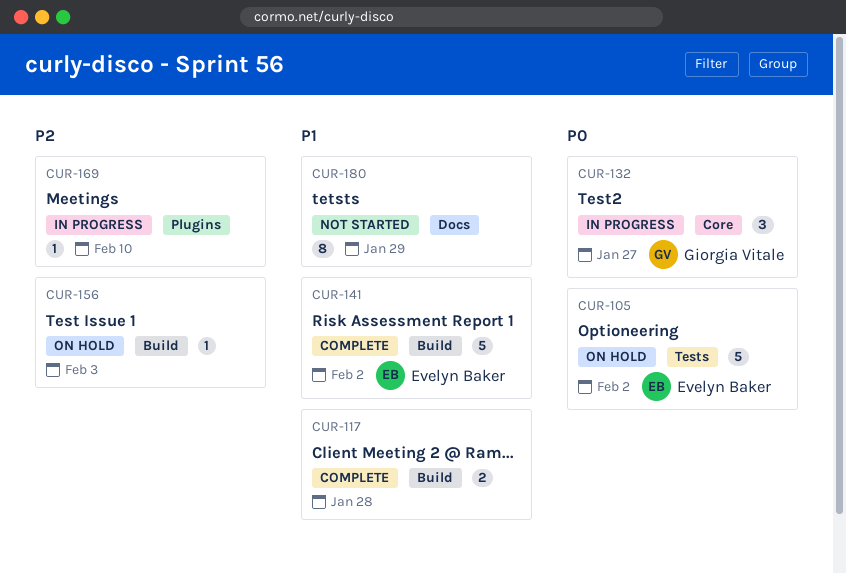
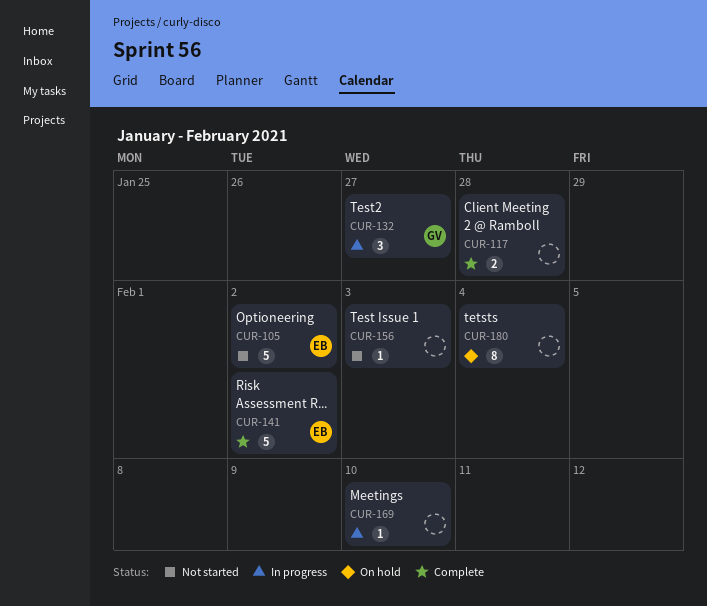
CUR-105, status: On hold -> Not started
CUR-156, status: On hold -> Not started
CUR-180, status: Not started -> On hold
CUR-180, due: Jan 29 -> Feb 4

